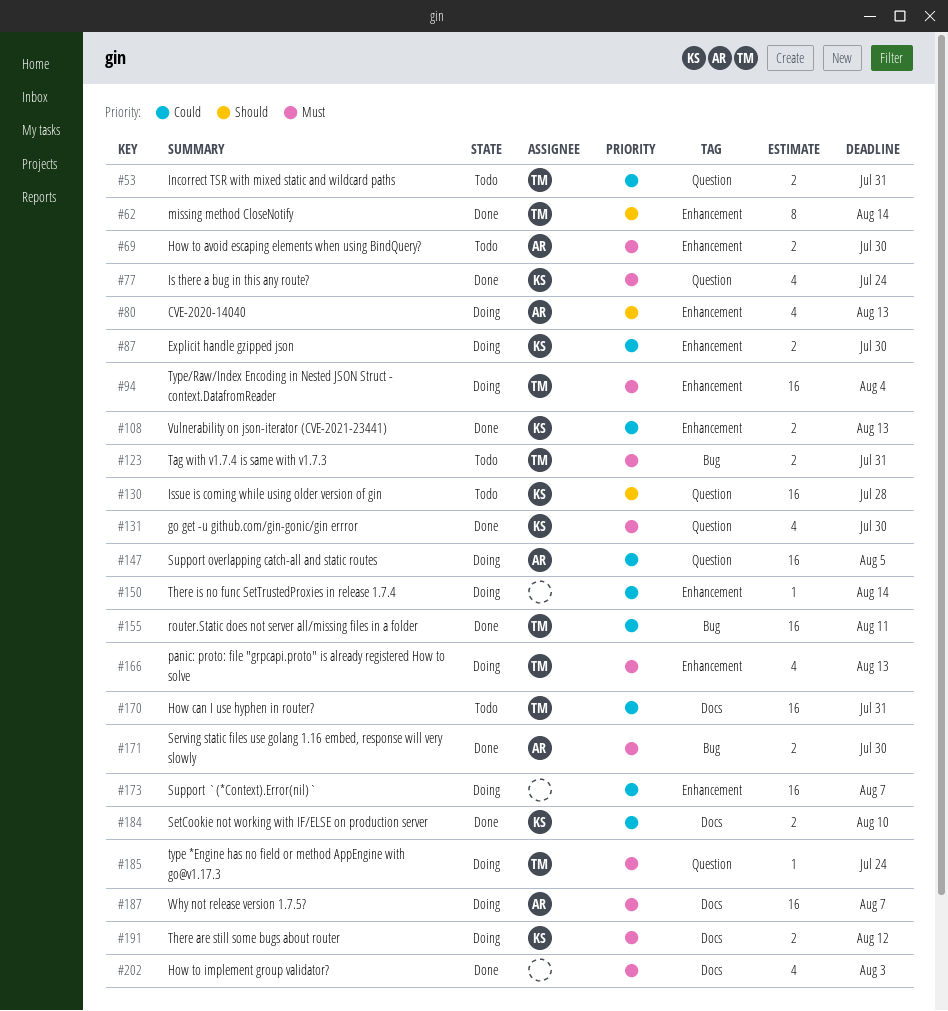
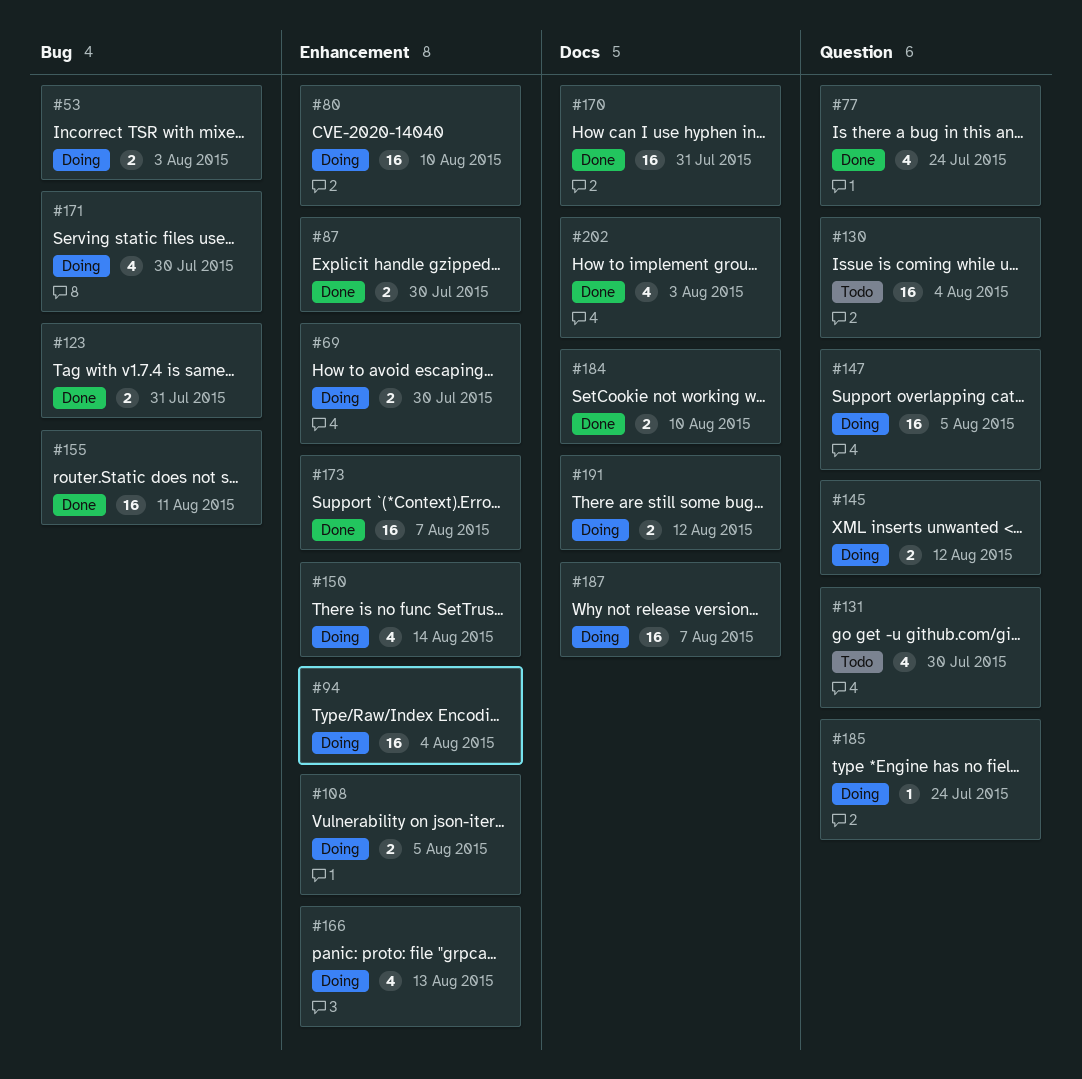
#53, status: Todo -> Doing
#53, label: Question -> Bug
#53, due: Jul 31 -> Aug 3
#62: present -> none
#69, status: Todo -> Doing
#80, estimate: 4 -> 16
#80, due: Aug 13 -> Aug 10
#87, status: Doing -> Done
#108, status: Done -> Doing
#108, due: Aug 13 -> Aug 5
#123, status: Todo -> Done
#130, due: Jul 28 -> Aug 4
#131, status: Done -> Todo
#145: none -> present
#150, estimate: 1 -> 4
#170, status: Todo -> Done
#171, status: Done -> Doing
#171, estimate: 2 -> 4
#173, status: Doing -> Done

